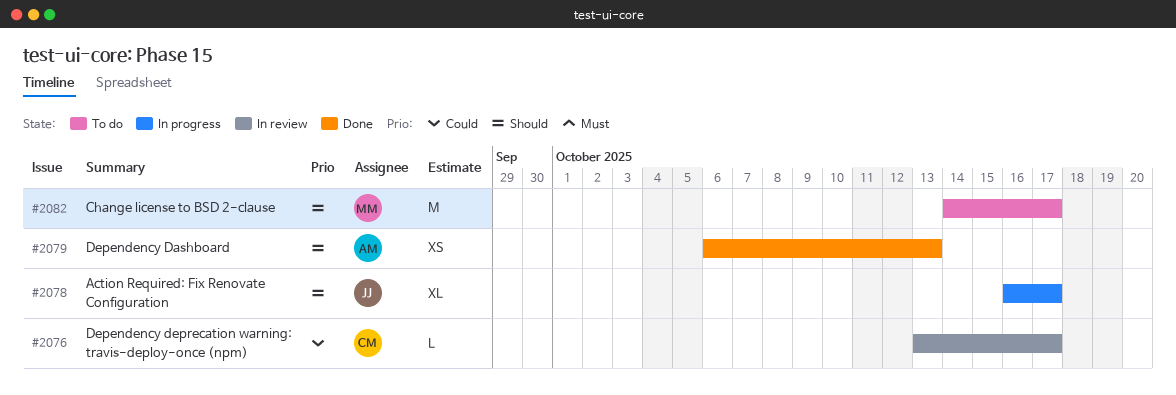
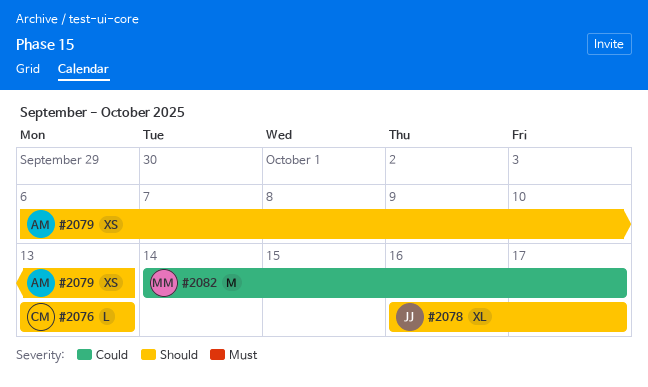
#2076, priority: Could -> Should
#2076, due: Oct 17 -> Oct 13
#2082, priority: Should -> Could

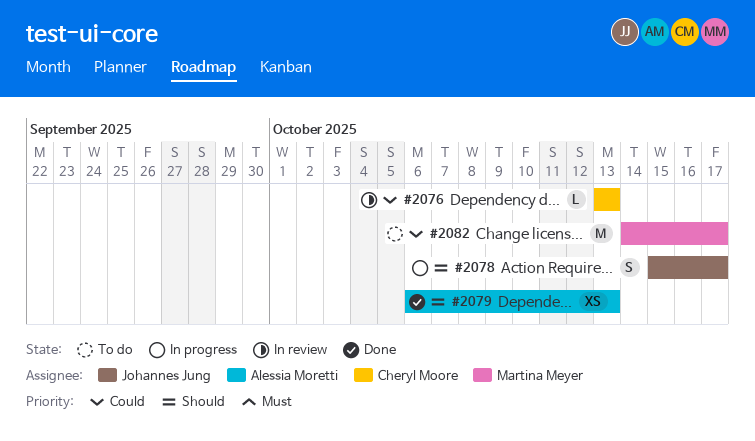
#2076, priority: Should -> Could
#2078, estimate: XL -> S
#2078, start: Oct 16 -> Oct 15

